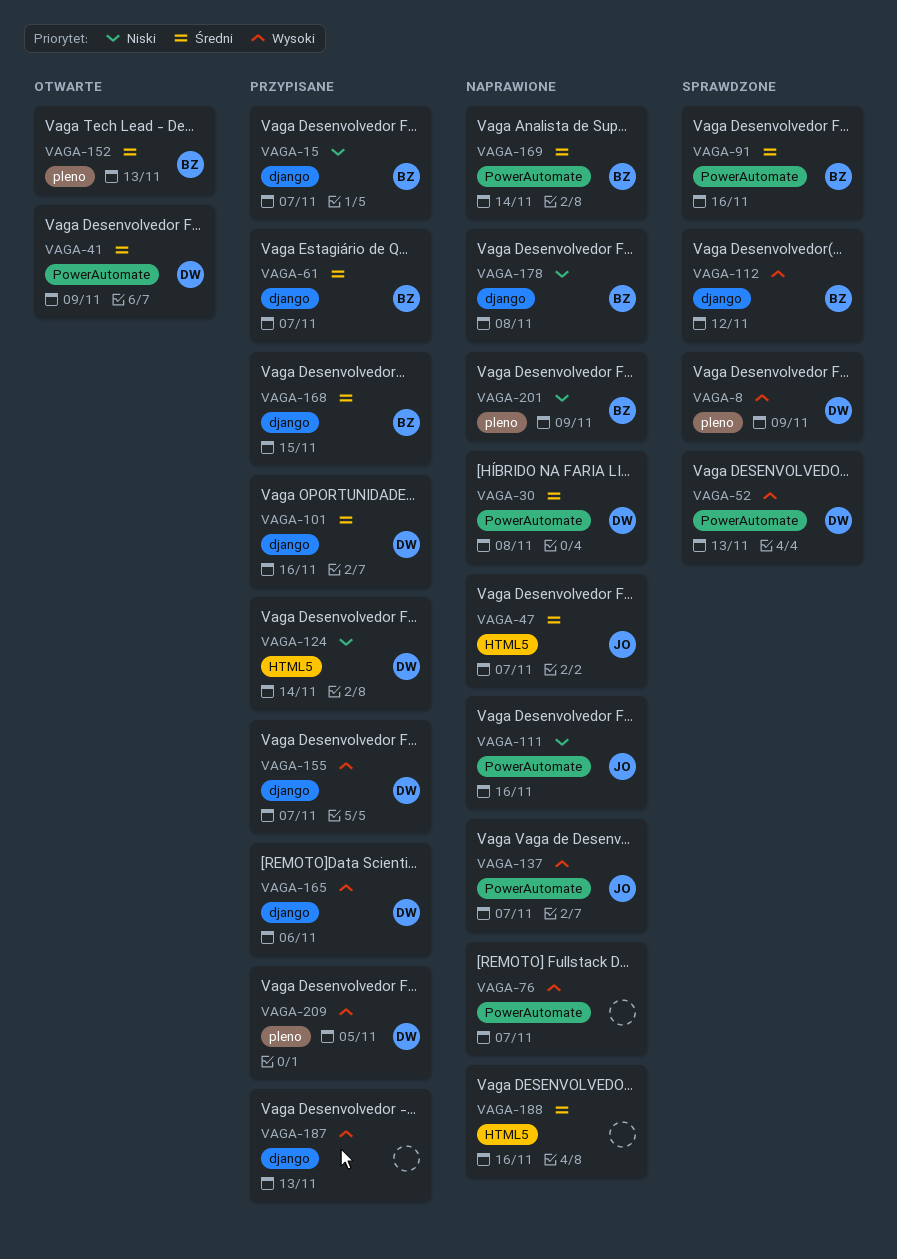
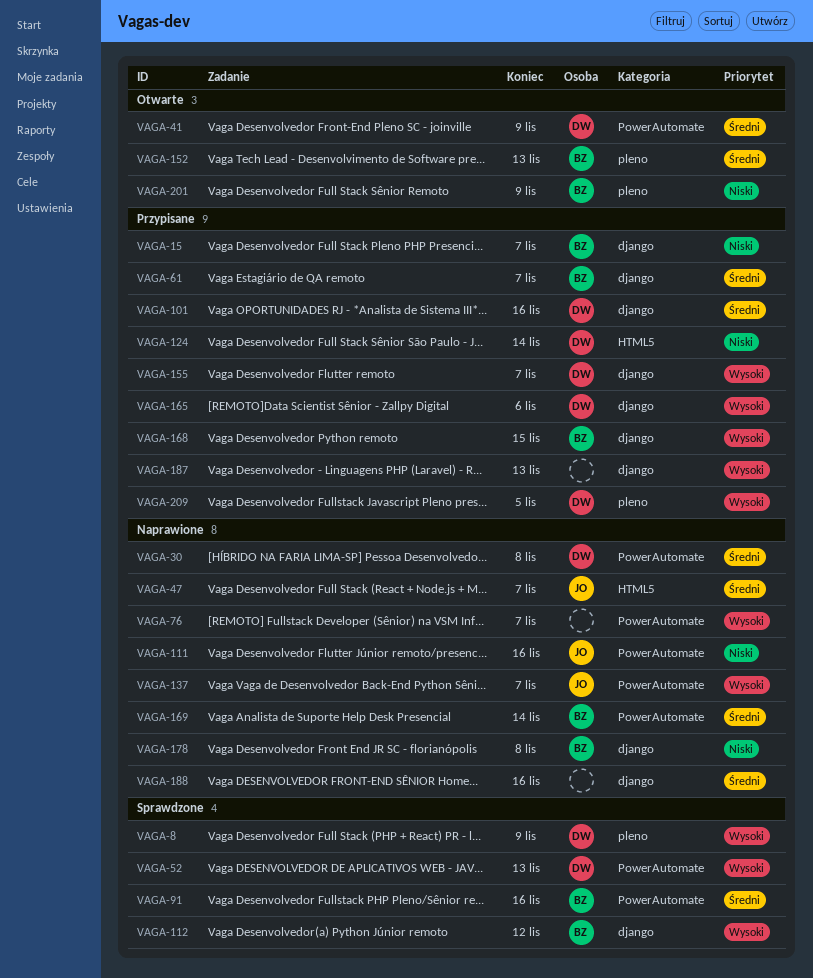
VAGA-168, priority: Średni -> Wysoki
VAGA-188, label: HTML5 -> django
VAGA-201, status: Naprawione -> Otwarte

